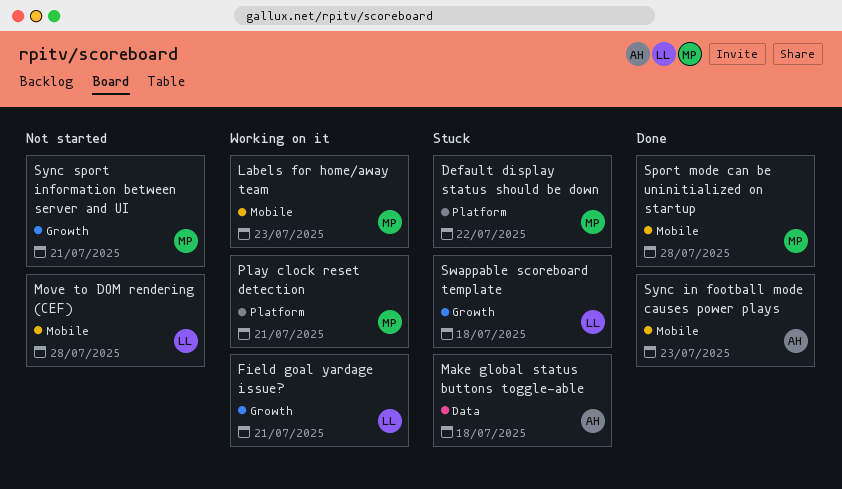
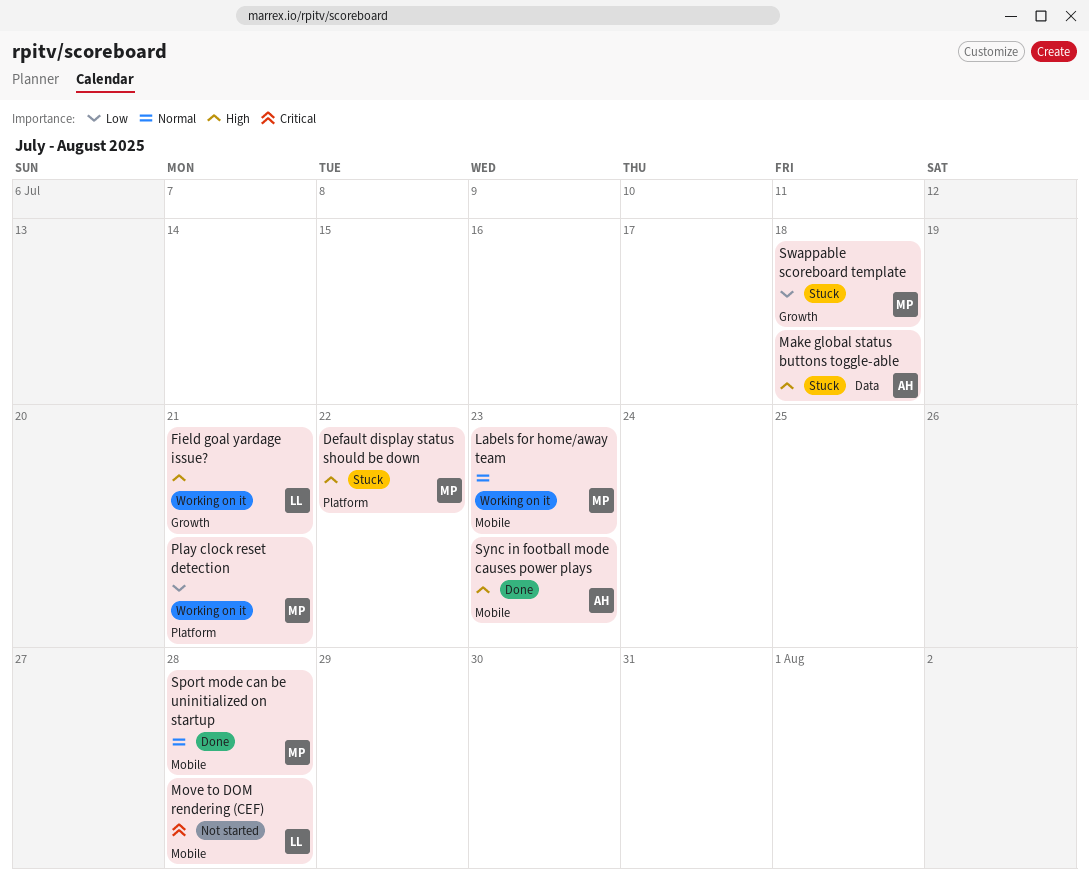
Swappable scoreboard template, owner: LL -> MP
Sync sport information between server and UI: present -> none

